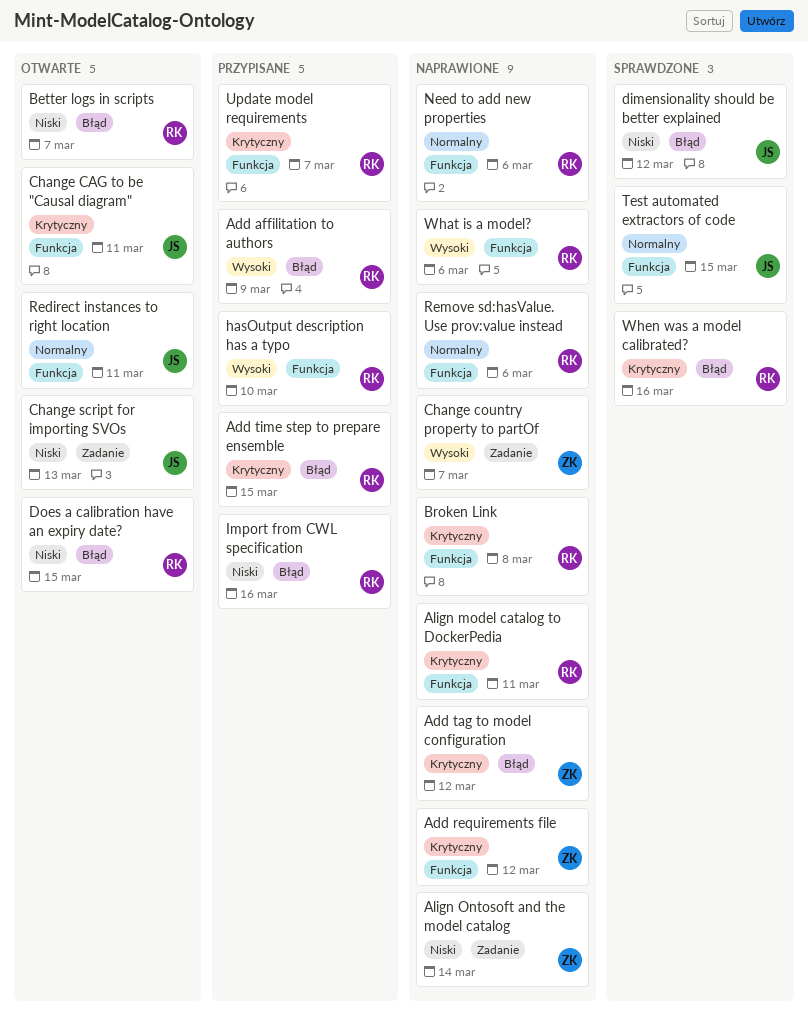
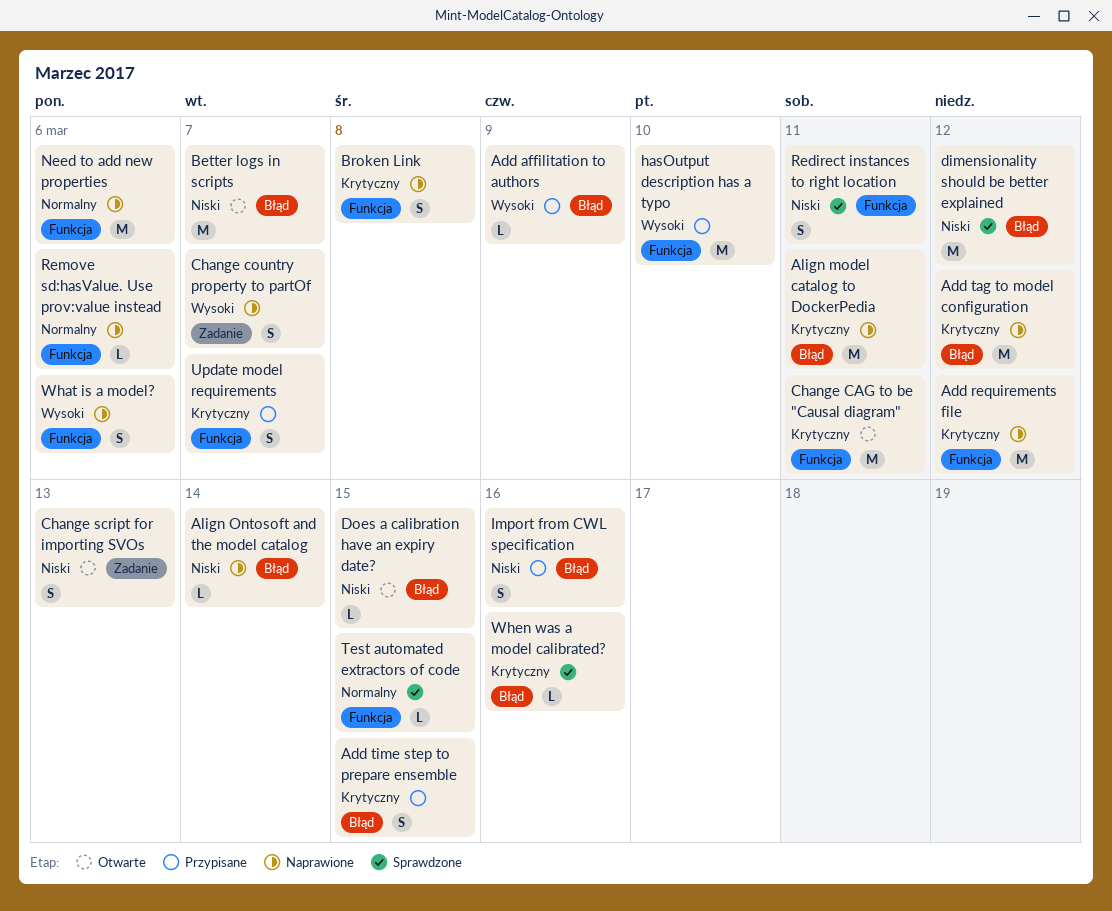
Align model catalog to DockerPedia, label: Funkcja -> Błąd
Align Ontosoft and the model catalog, label: Zadanie -> Błąd
Redirect instances to right location, status: Otwarte -> Sprawdzone
Redirect instances to right location, priority: Normalny -> Niski

